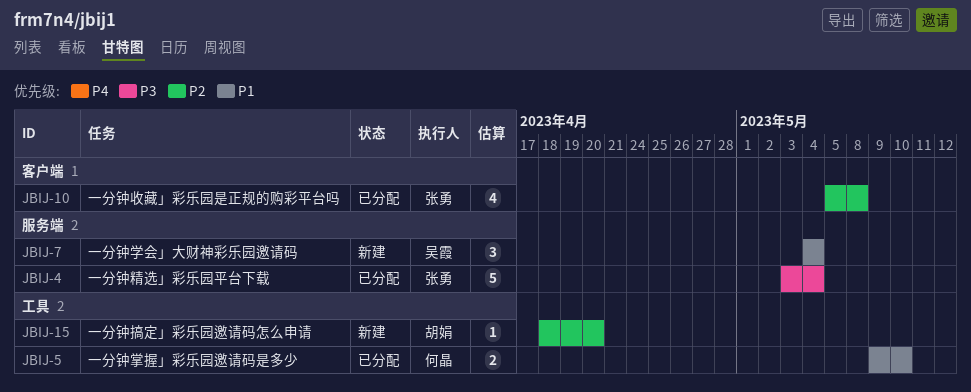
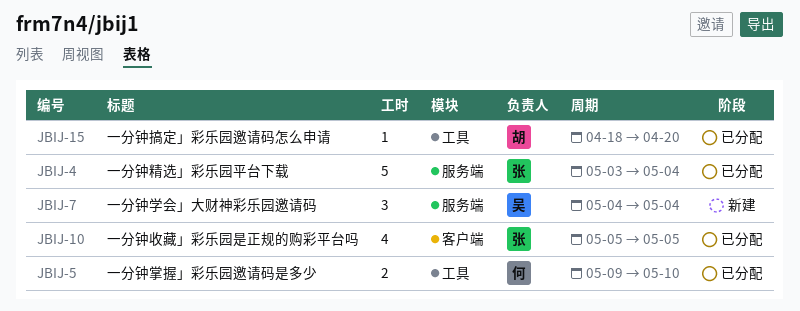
JBIJ-10, due: May 8 -> May 5
JBIJ-15, status: 新建 -> 已分配

